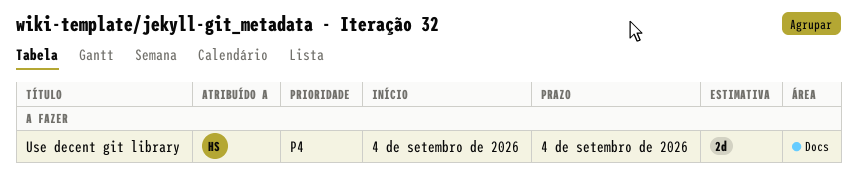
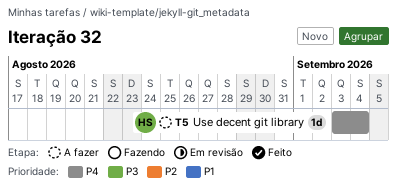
Use decent git library, estimate: 2d -> 1d
Use decent git library, start: Sep 4 -> Sep 3

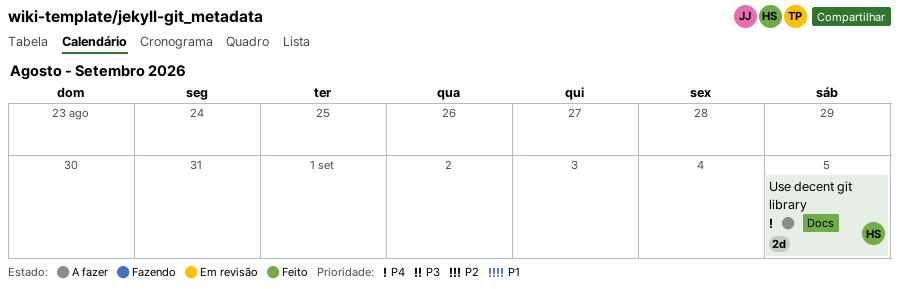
Use decent git library, estimate: 1d -> 2d
Use decent git library, due: Sep 4 -> Sep 5

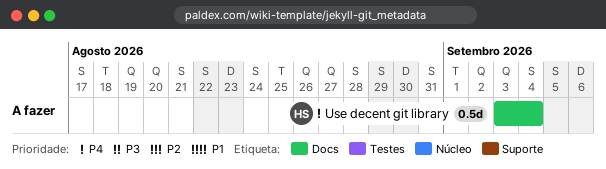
Use decent git library, estimate: 2d -> 0.5d
Use decent git library, due: Sep 5 -> Sep 4

